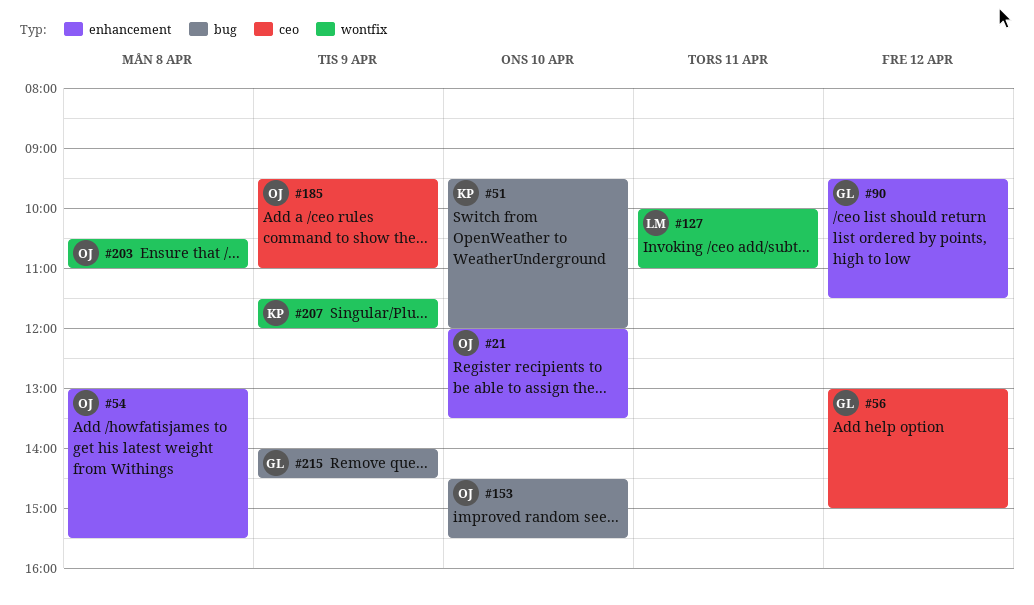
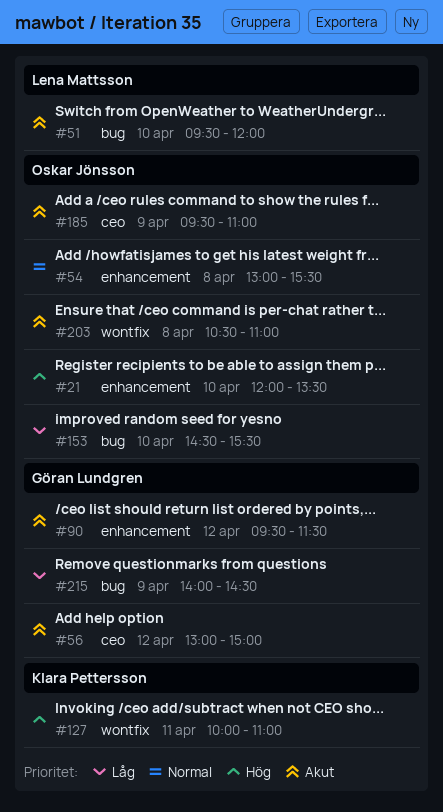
#51, owner: Klara Pettersson -> Lena Mattsson
#127, owner: Lena Mattsson -> Klara Pettersson
#207: present -> none

